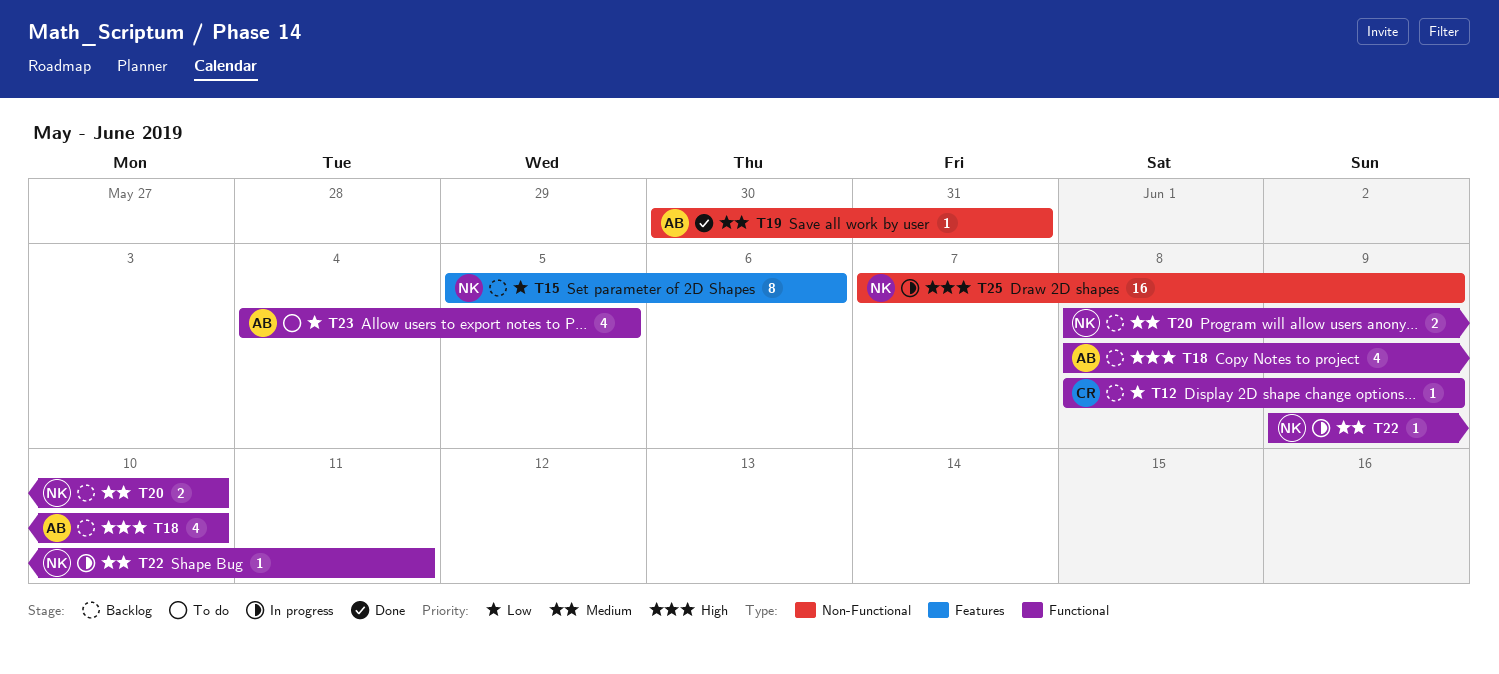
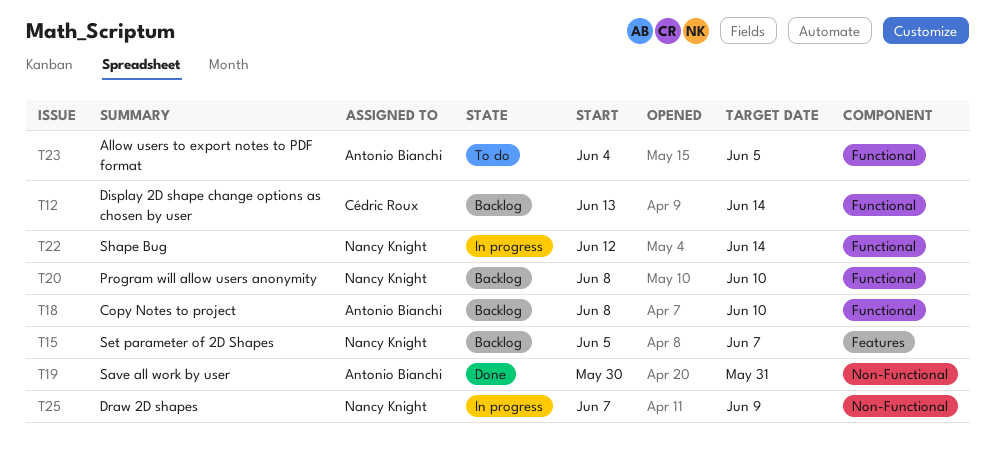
T12, start: Jun 8 -> Jun 13
T12, due: Jun 9 -> Jun 14
T15, due: Jun 6 -> Jun 7
T22, start: Jun 9 -> Jun 12
T22, due: Jun 11 -> Jun 14

